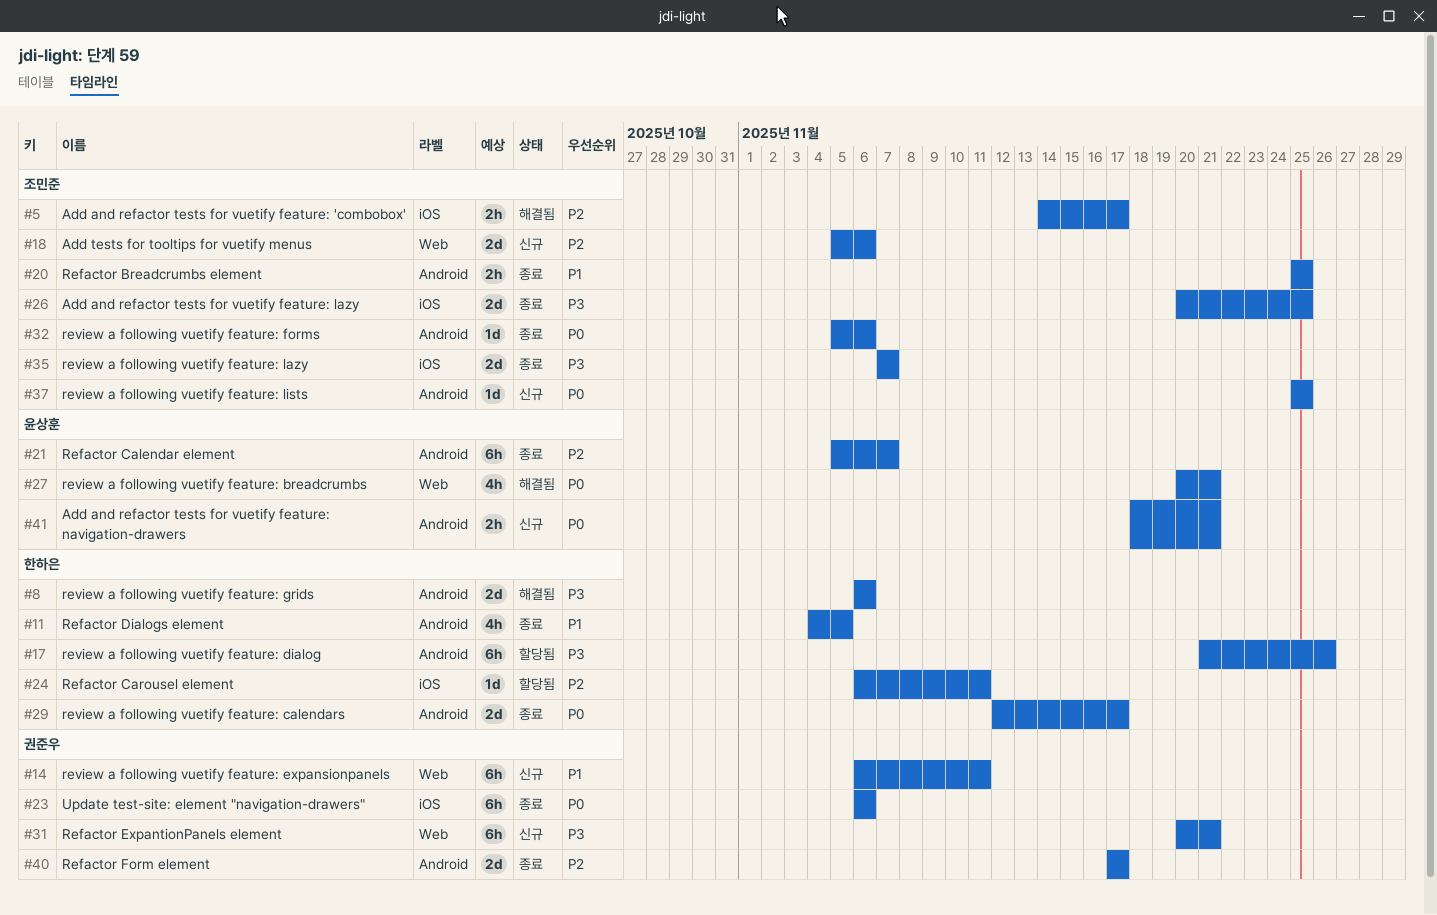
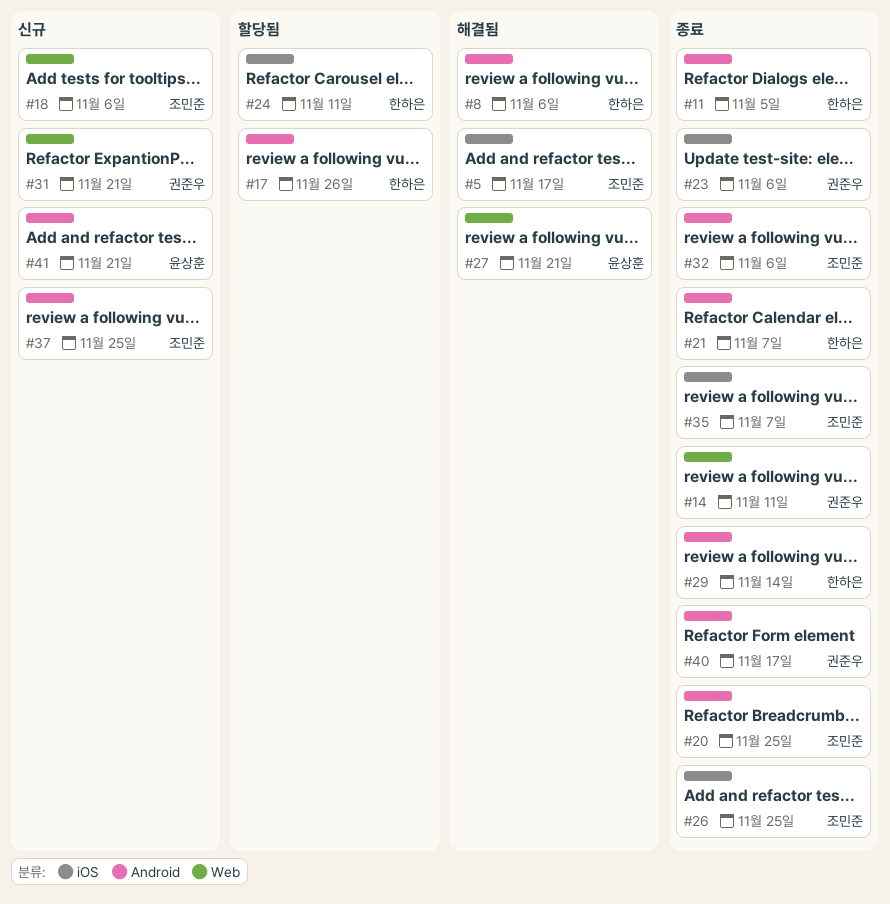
#14, status: 신규 -> 종료
#21, owner: 윤상훈 -> 한하은
#29, due: Nov 17 -> Nov 14

